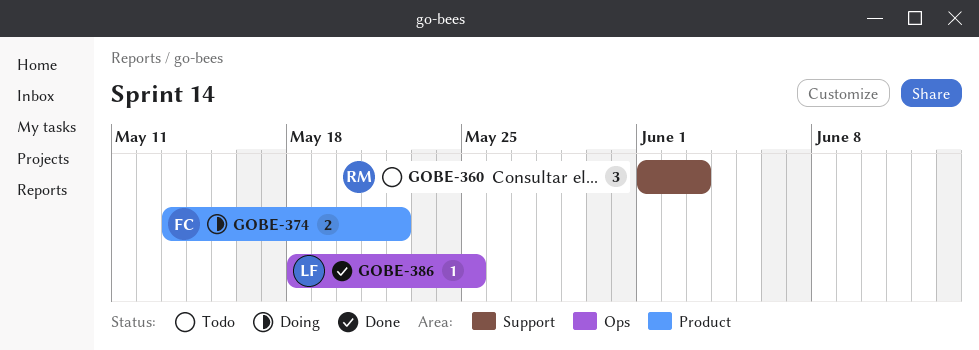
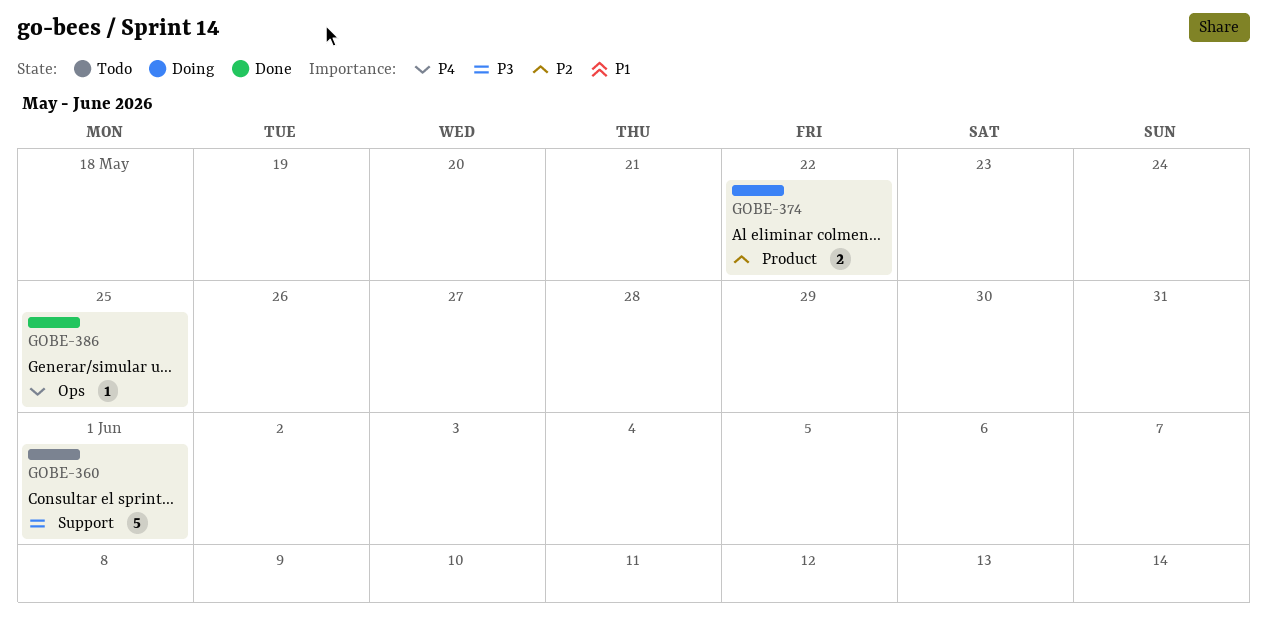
GOBE-360, estimate: 3 -> 5
GOBE-360, due: Jun 3 -> Jun 1

